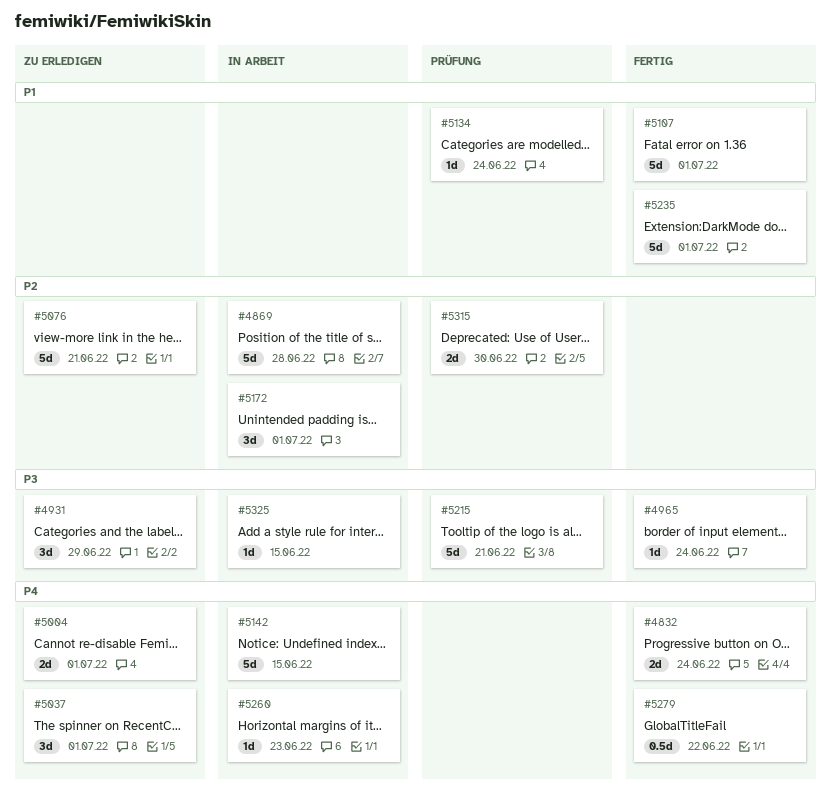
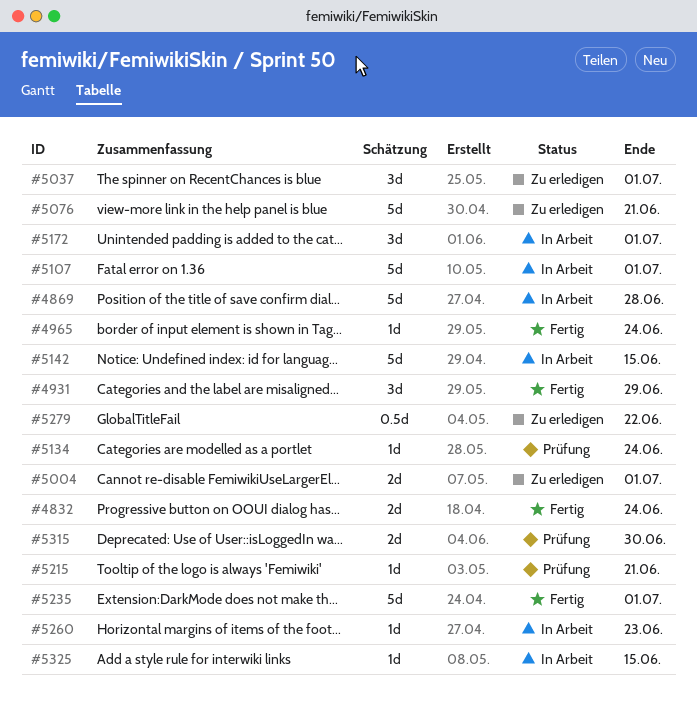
#4931, status: Zu erledigen -> Fertig
#5107, status: Fertig -> In Arbeit
#5215, estimate: 5d -> 1d
#5279, status: Fertig -> Zu erledigen

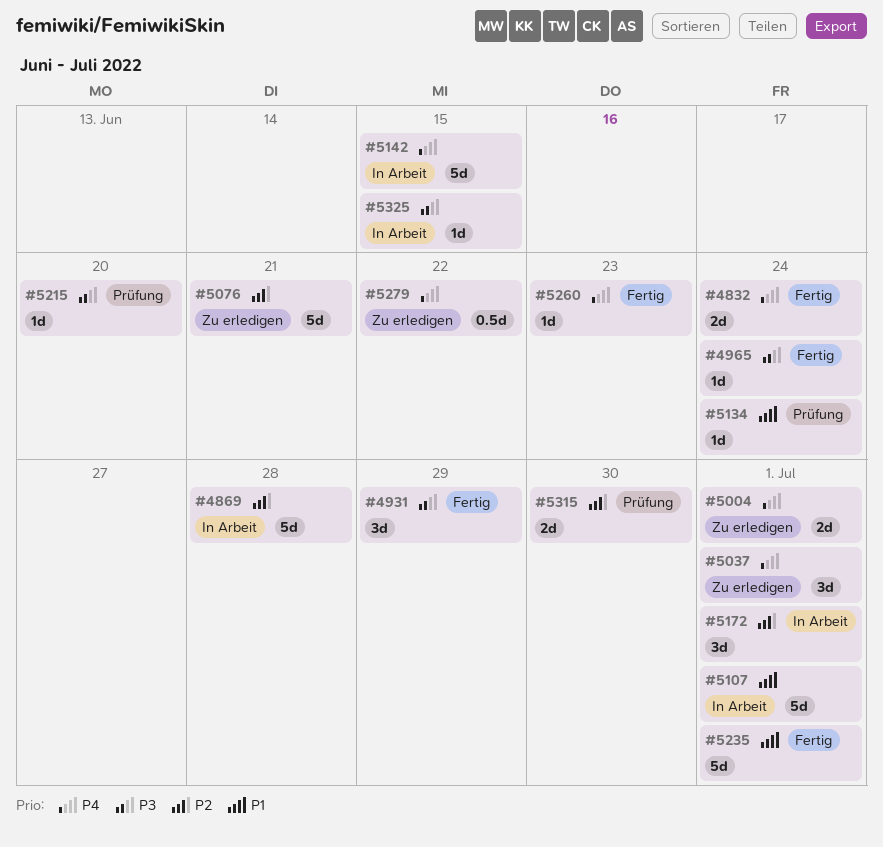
#5215, due: Jun 21 -> Jun 20
#5260, status: In Arbeit -> Fertig

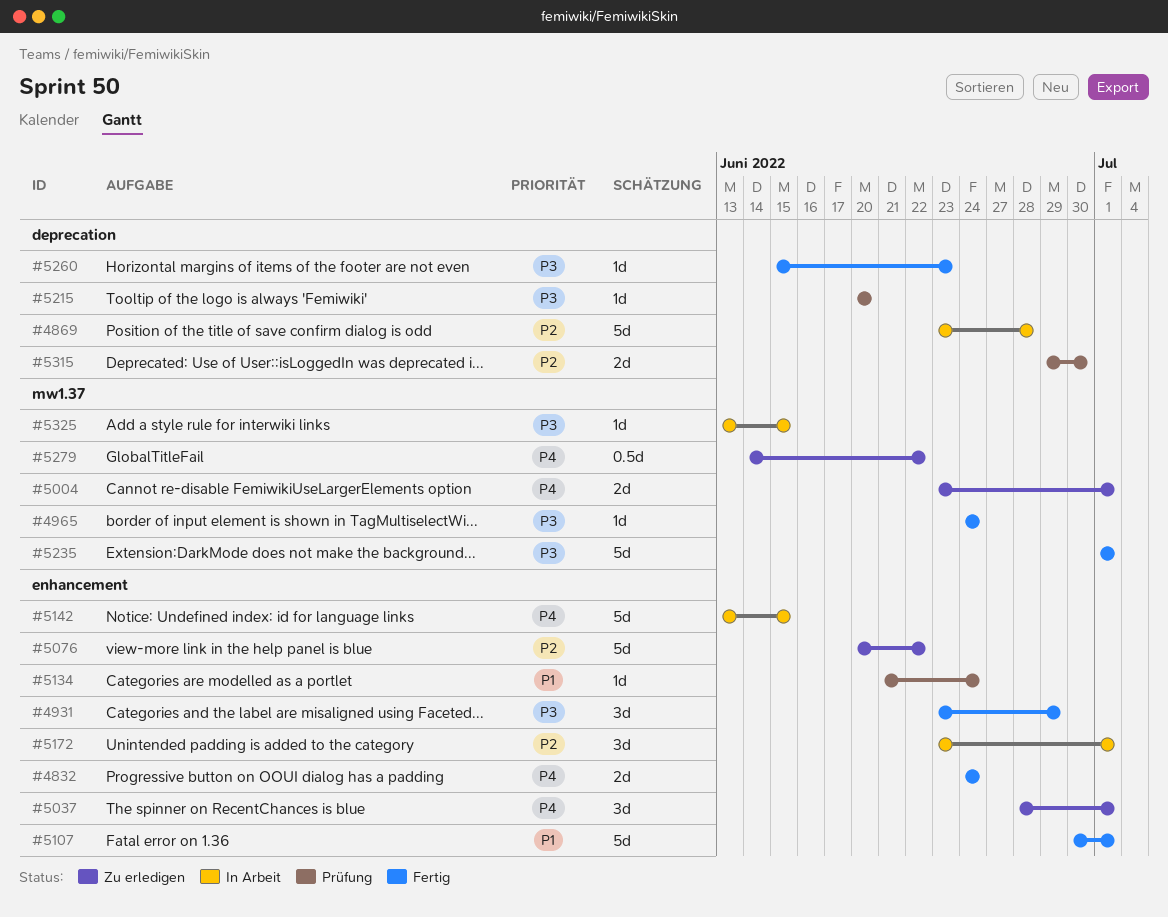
#5076, due: Jun 21 -> Jun 22
#5107, status: In Arbeit -> Fertig
#5235, priority: P1 -> P3
#5260, priority: P4 -> P3

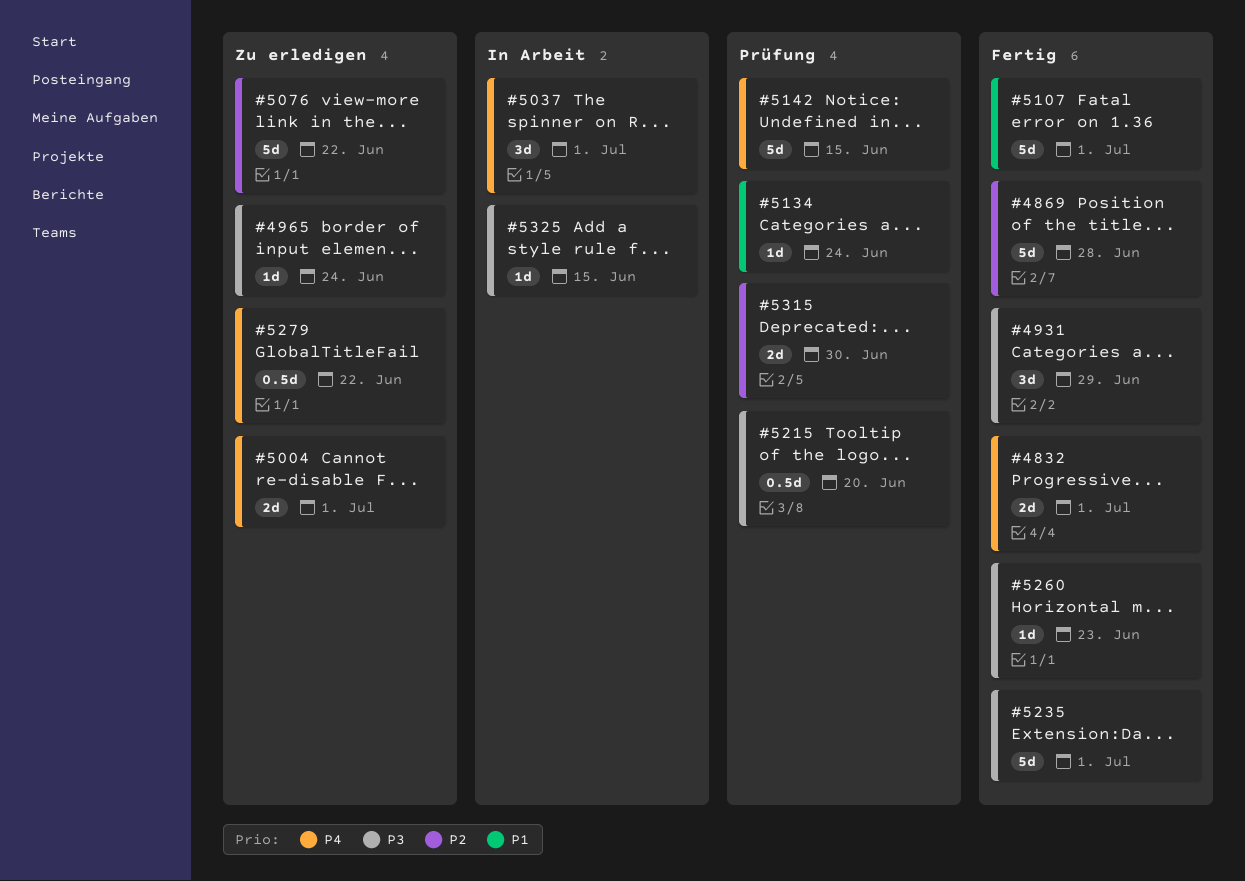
#4832, due: Jun 24 -> Jul 1
#4869, status: In Arbeit -> Fertig
#4965, status: Fertig -> Zu erledigen
#5037, status: Zu erledigen -> In Arbeit
#5142, status: In Arbeit -> Prüfung
#5172: present -> none
#5215, estimate: 1d -> 0.5d

